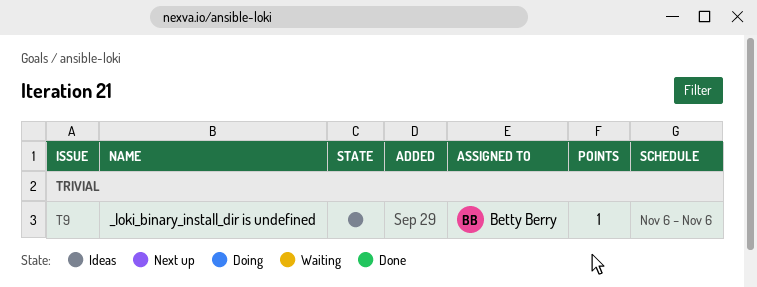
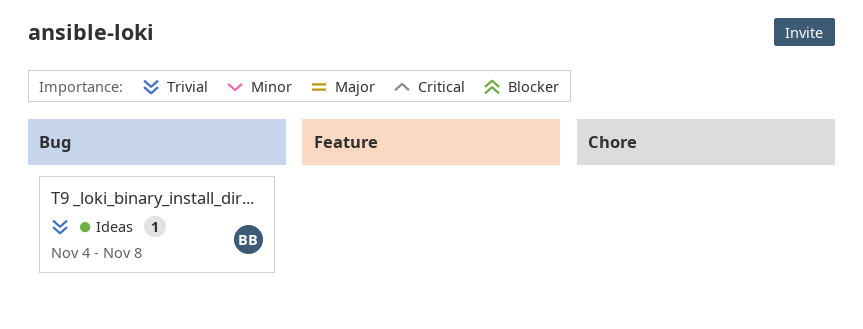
T9, start: Nov 6 -> Nov 4
T9, due: Nov 6 -> Nov 8

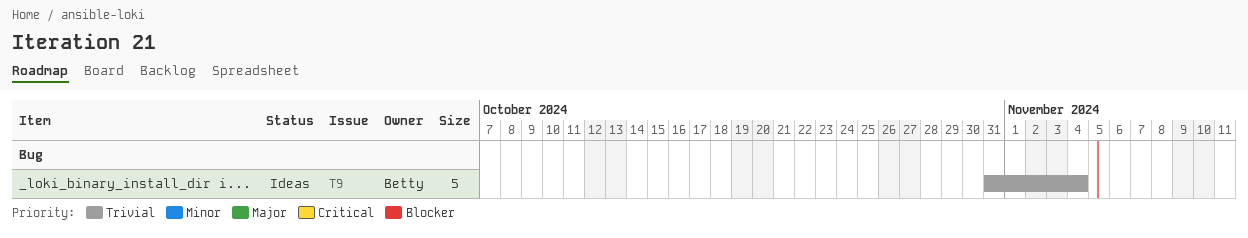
T9, estimate: 1 -> 5
T9, start: Nov 4 -> Oct 31
T9, due: Nov 8 -> Nov 4

